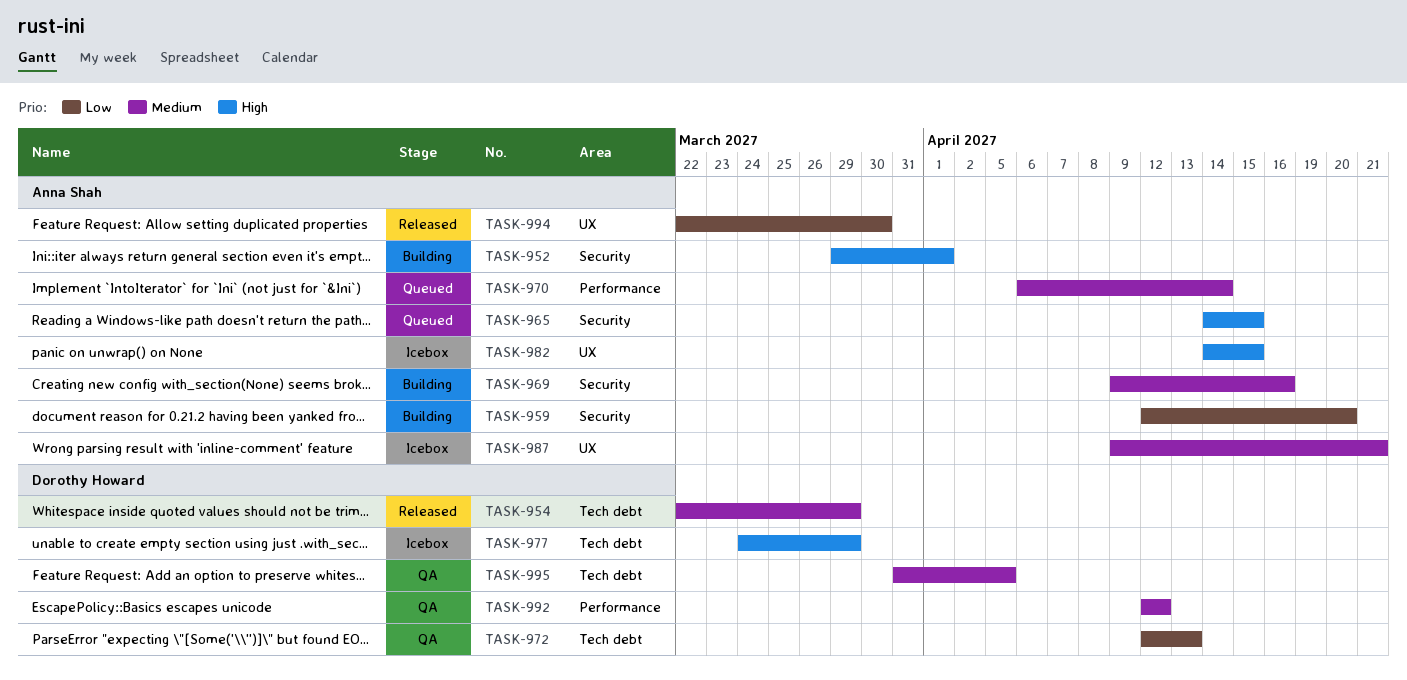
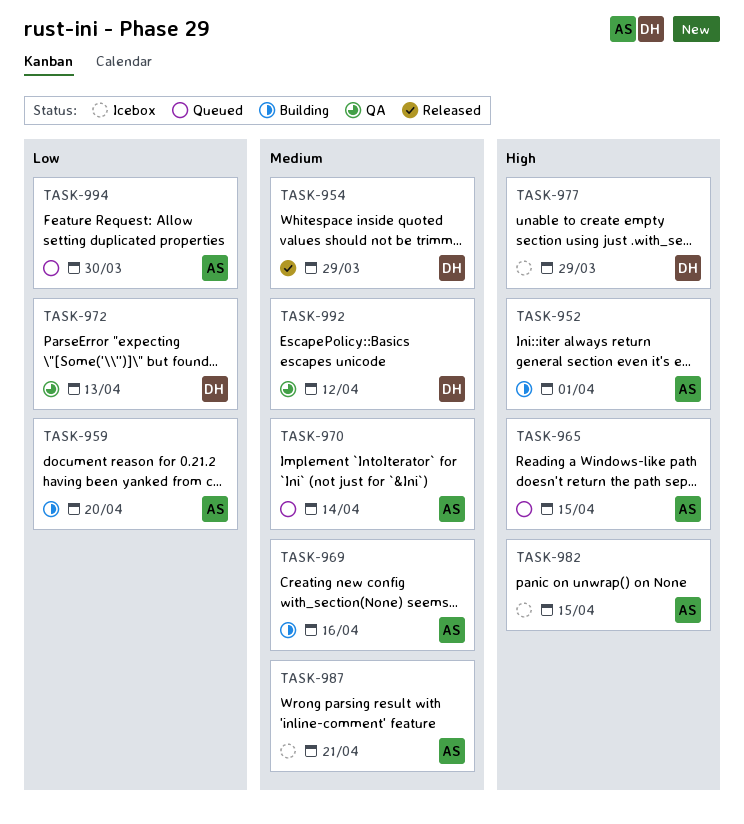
TASK-994, status: Released -> Queued
TASK-995: present -> none

